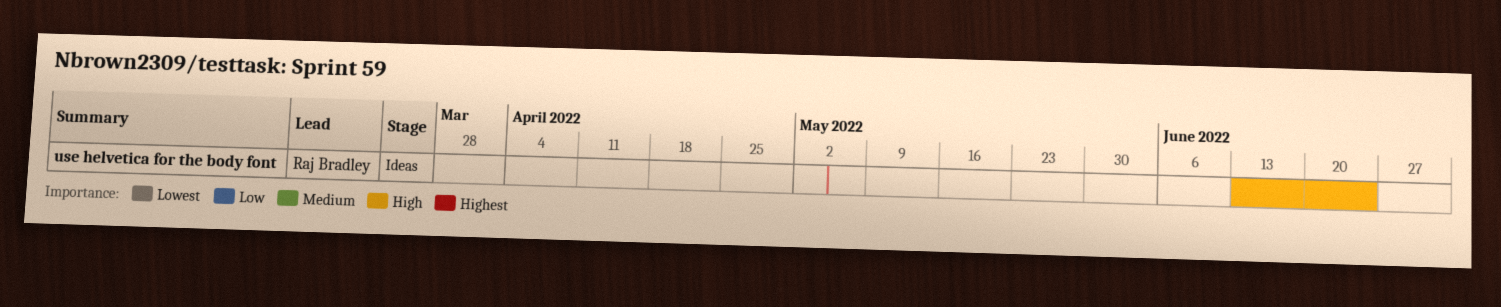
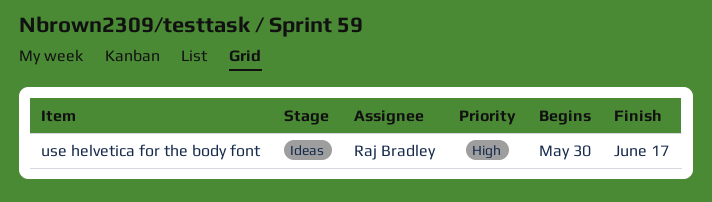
use helvetica for the body font, start: Jun 13 -> May 30
use helvetica for the body font, due: Jun 24 -> Jun 17

